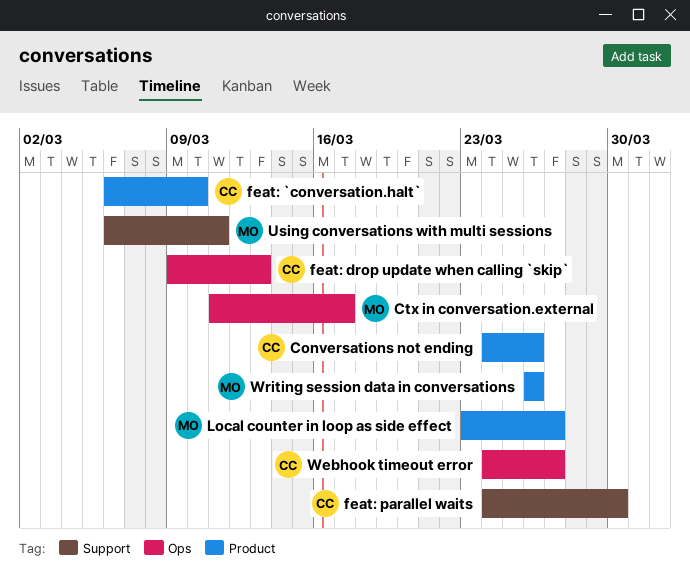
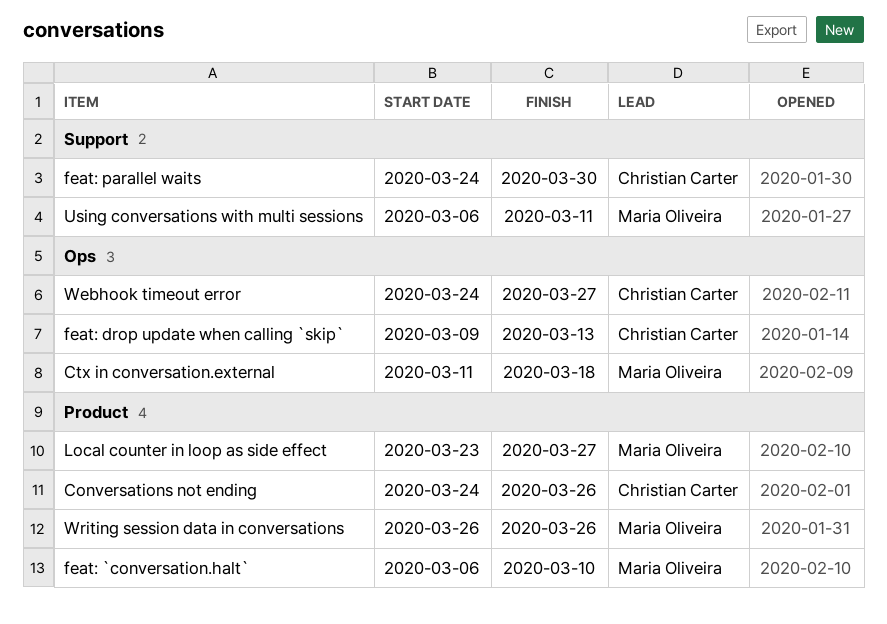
Ctx in conversation.external, due: Mar 17 -> Mar 18
feat: `conversation.halt`, owner: Christian Carter -> Maria Oliveira

